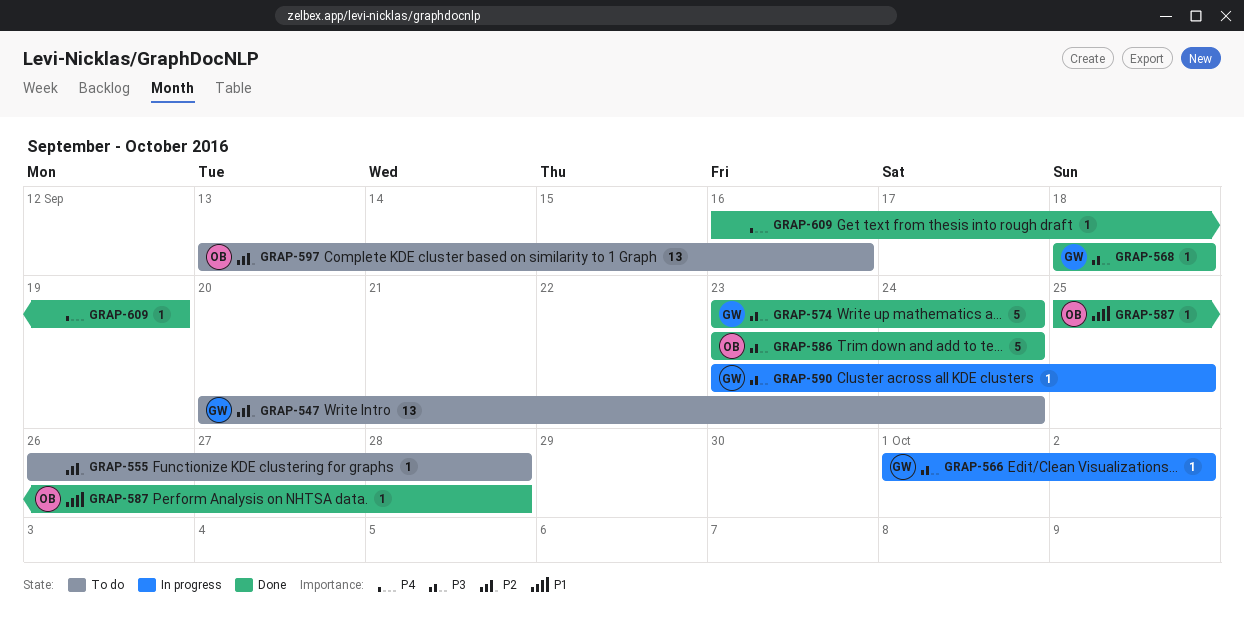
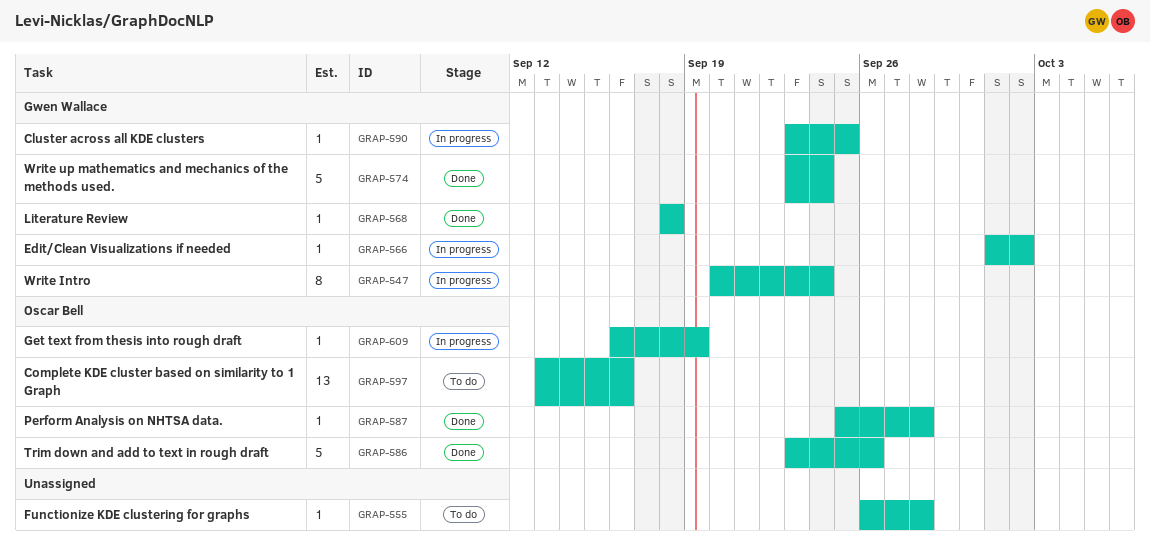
GRAP-547, status: To do -> In progress
GRAP-547, estimate: 13 -> 8
GRAP-586, due: Sep 24 -> Sep 26
GRAP-609, status: Done -> In progress
GRAP-609, owner: none -> Oscar Bell

